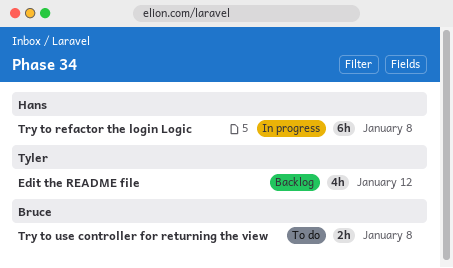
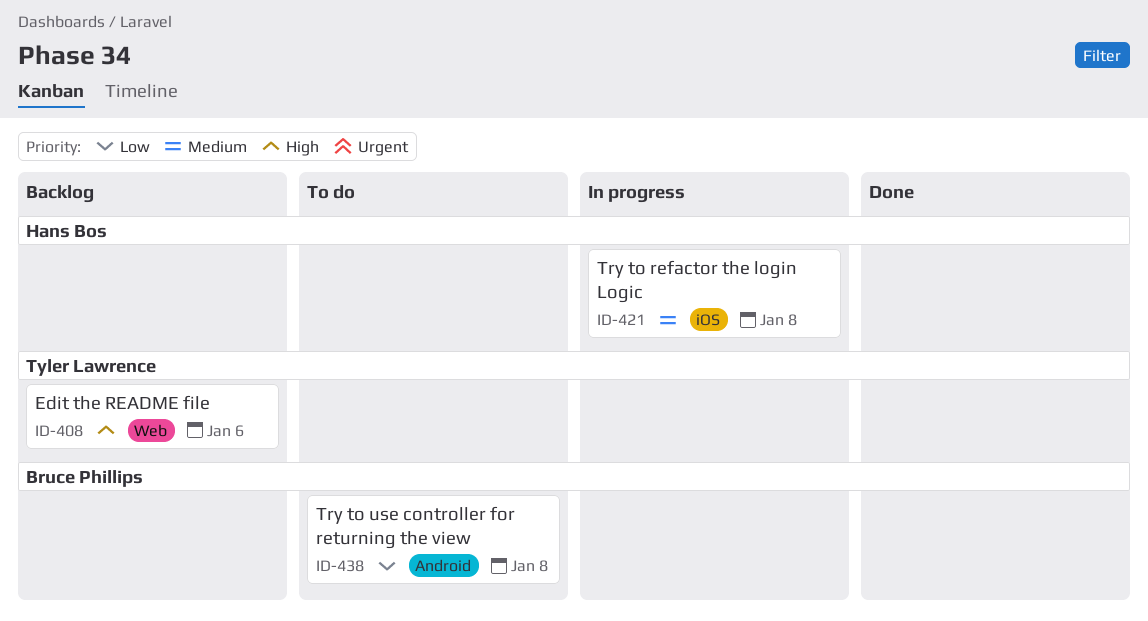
Edit the README file, due: Jan 12 -> Jan 6

